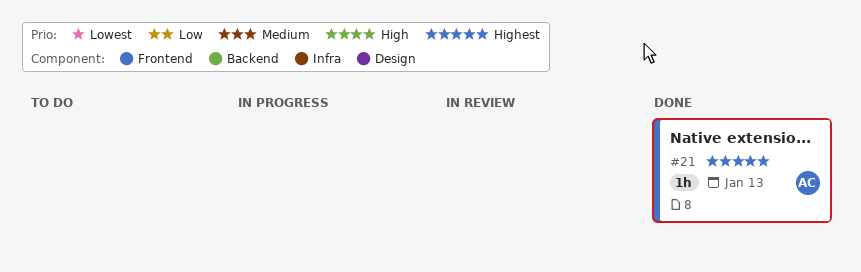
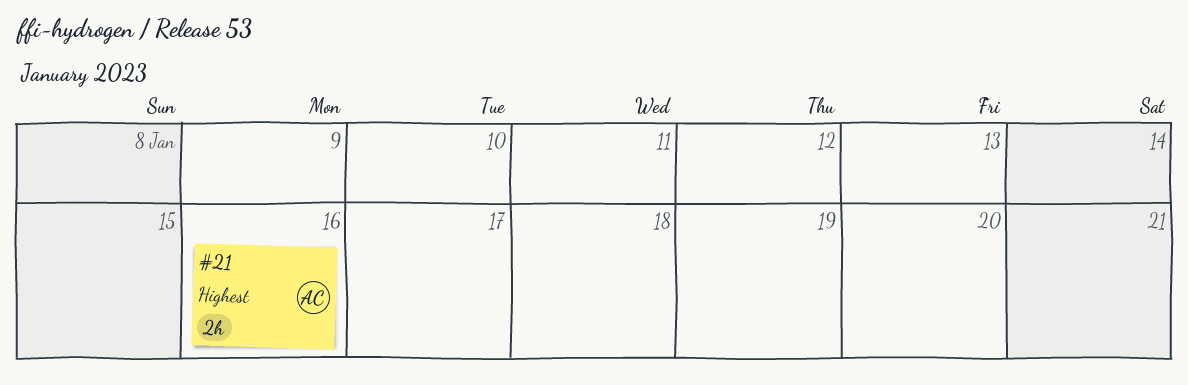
#21, estimate: 1h -> 2h
#21, due: Jan 13 -> Jan 16

